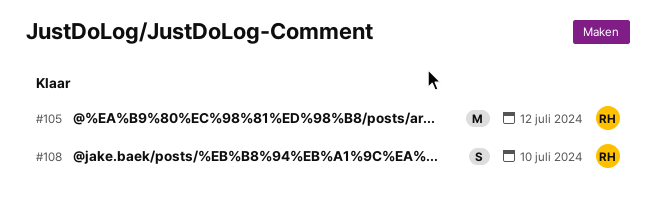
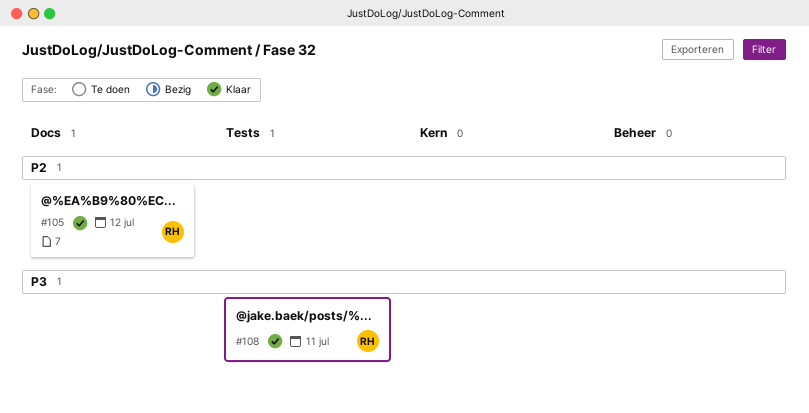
#108, due: Jul 10 -> Jul 11

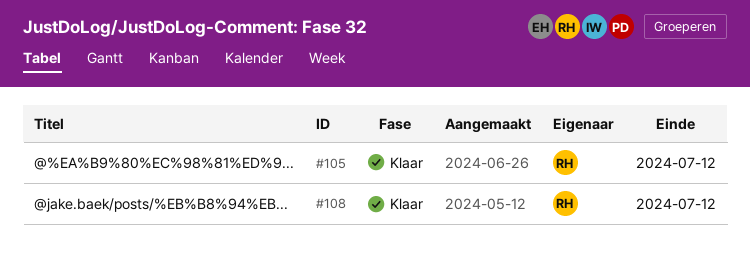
#108, due: Jul 11 -> Jul 12

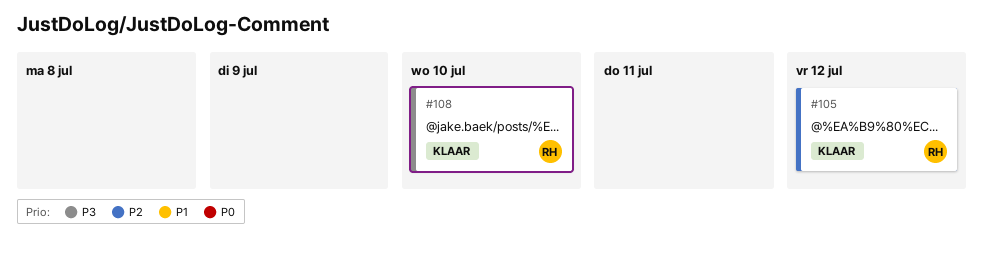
#108, due: Jul 12 -> Jul 10

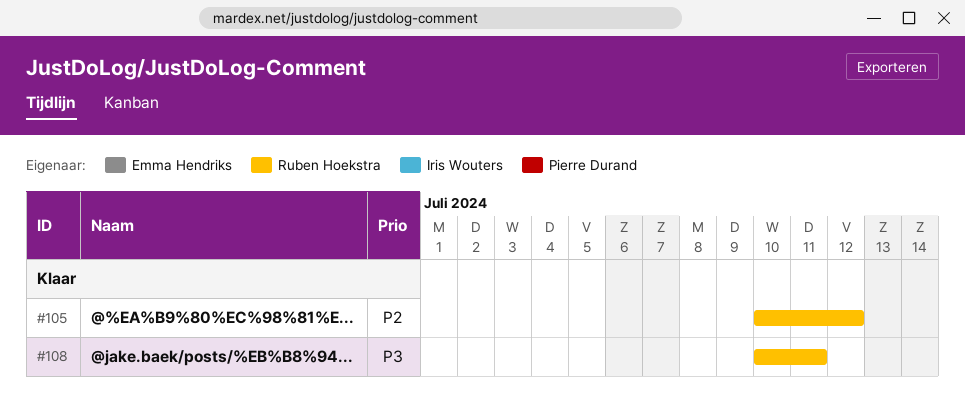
#108, due: Jul 10 -> Jul 11

